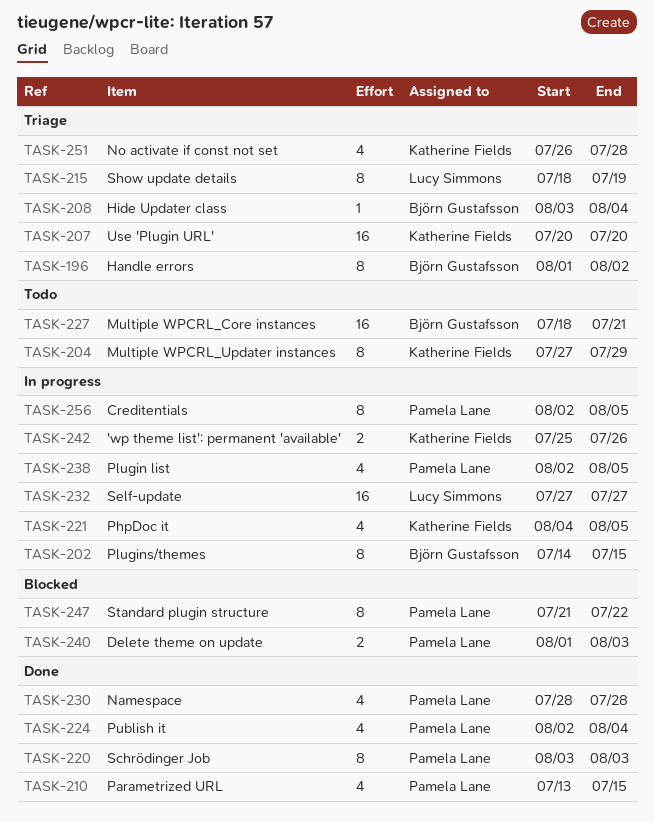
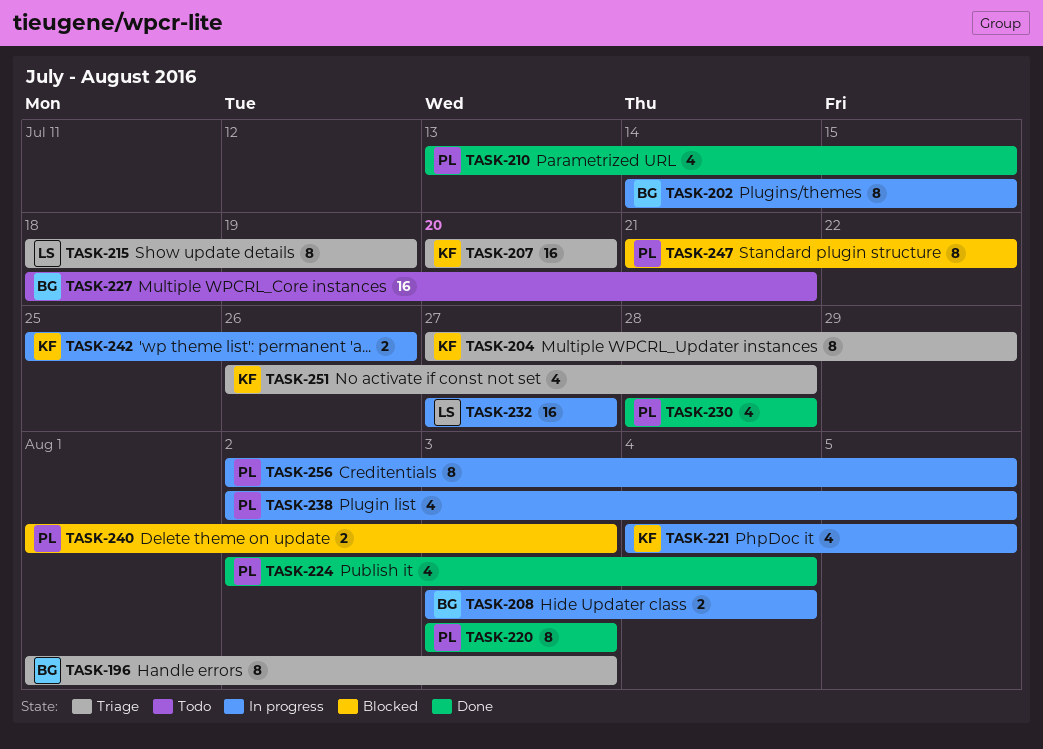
TASK-196, due: Aug 2 -> Aug 3
TASK-204, status: Todo -> Triage
TASK-208, status: Triage -> In progress
TASK-208, estimate: 1 -> 2

